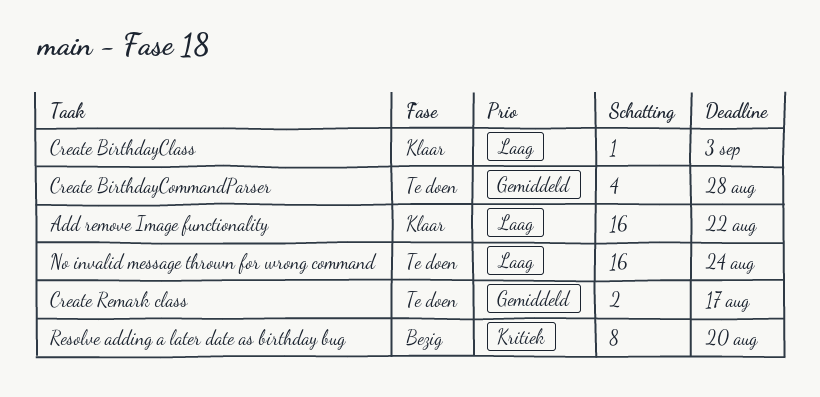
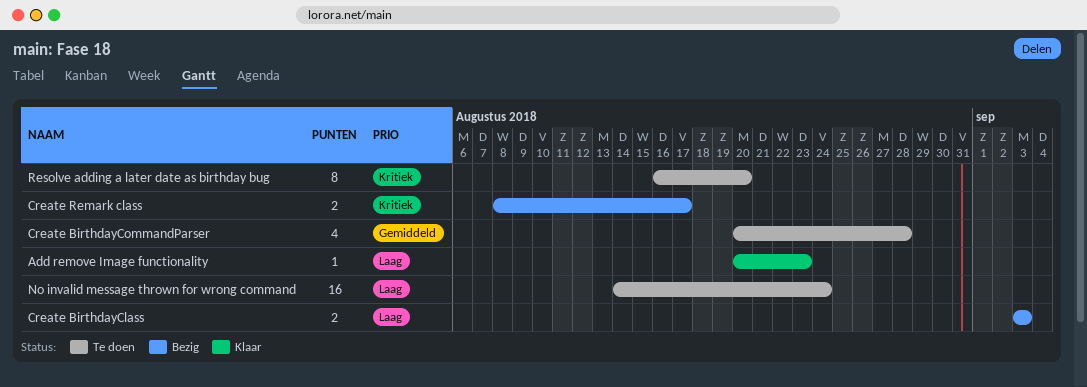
Add remove Image functionality, estimate: 16 -> 1
Add remove Image functionality, due: Aug 22 -> Aug 23
Create BirthdayClass, status: Klaar -> Bezig
Create BirthdayClass, estimate: 1 -> 2
Create Remark class, status: Te doen -> Bezig
Create Remark class, priority: Gemiddeld -> Kritiek
Resolve adding a later date as birthday bug, status: Bezig -> Te doen

